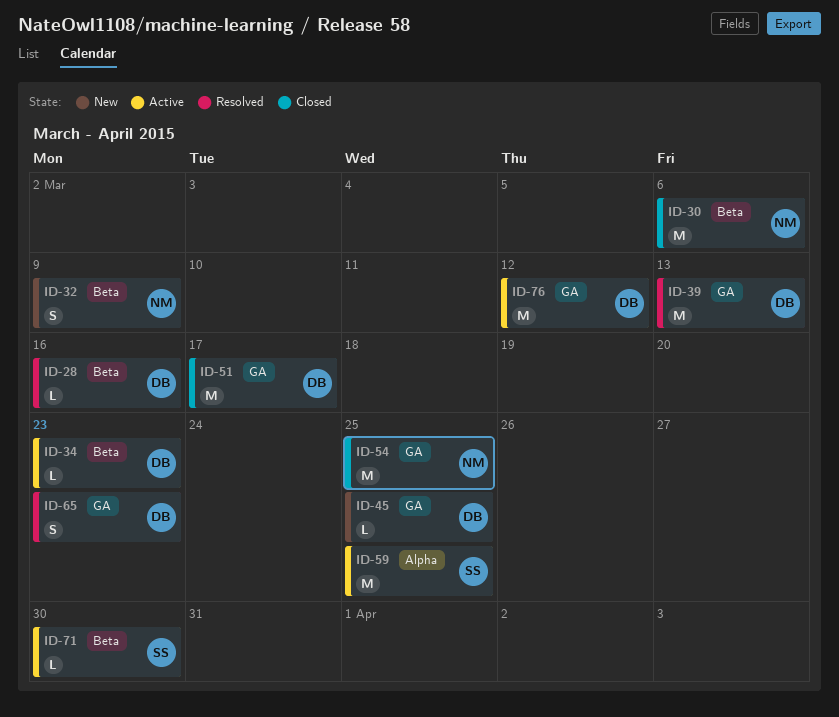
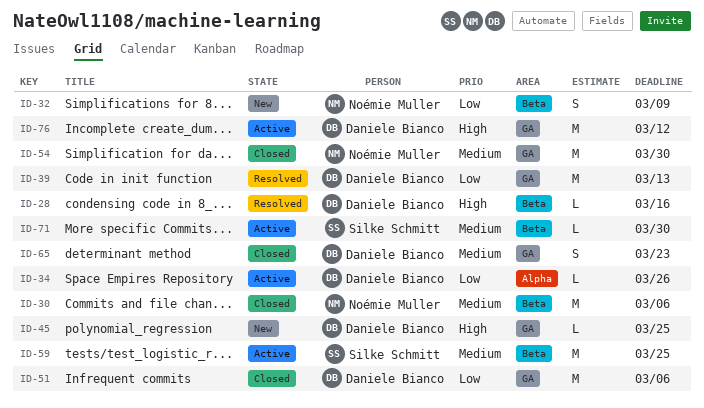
ID-34, label: Beta -> Alpha
ID-34, due: Mar 23 -> Mar 26
ID-51, due: Mar 17 -> Mar 6
ID-54, due: Mar 25 -> Mar 30
ID-59, label: Alpha -> Beta
ID-65, status: Resolved -> Closed

